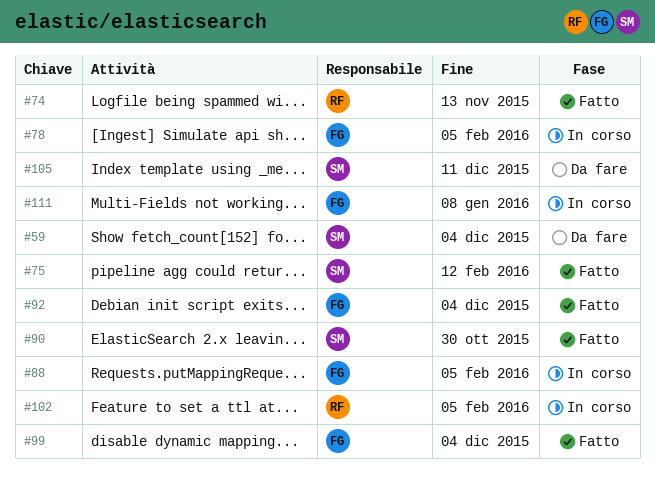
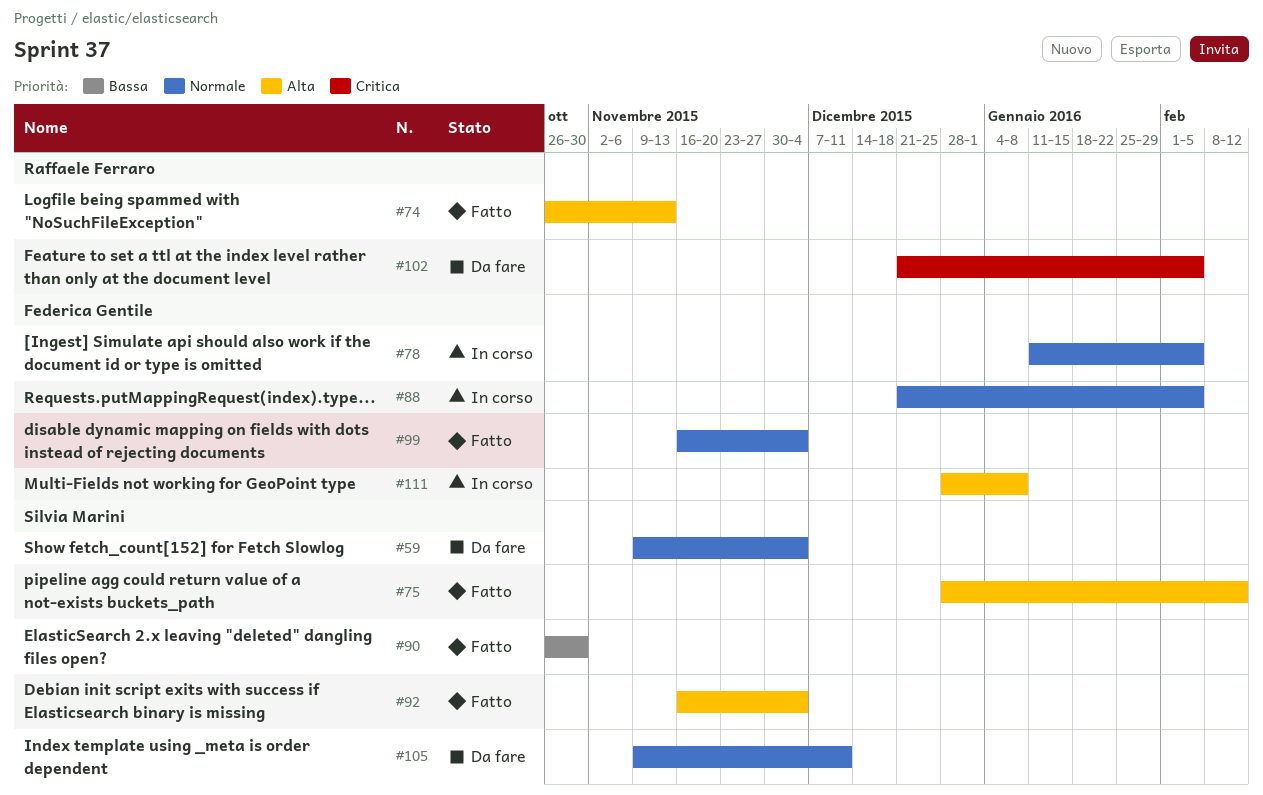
#92, owner: Federica Gentile -> Silvia Marini
#102, status: In corso -> Da fare

